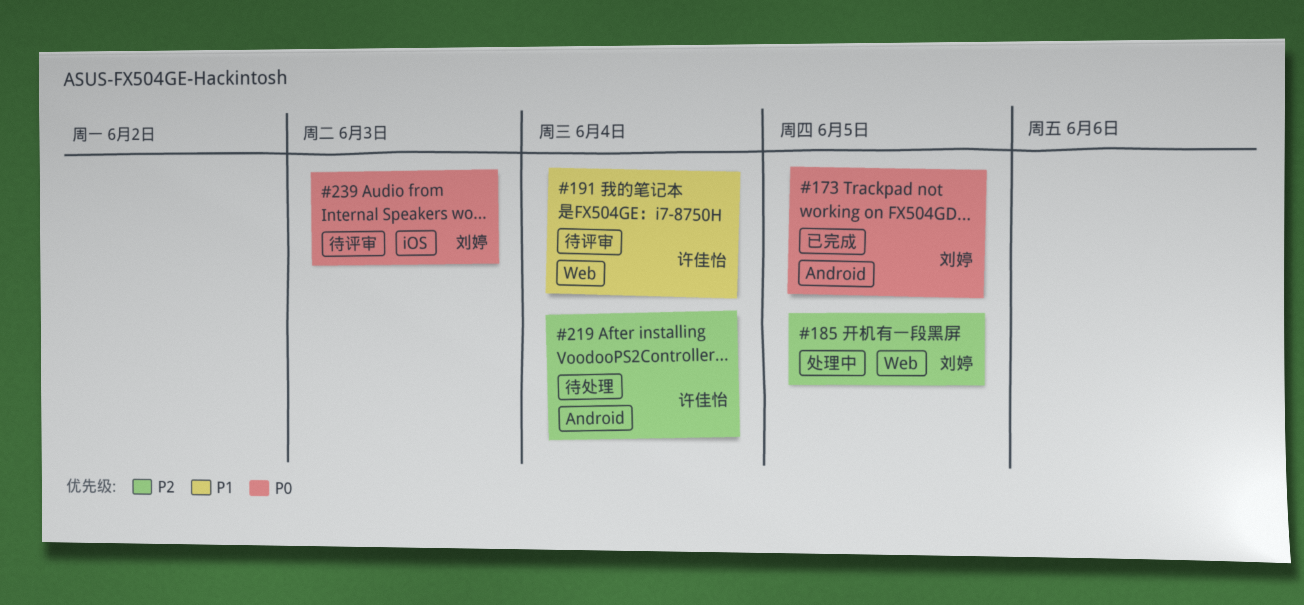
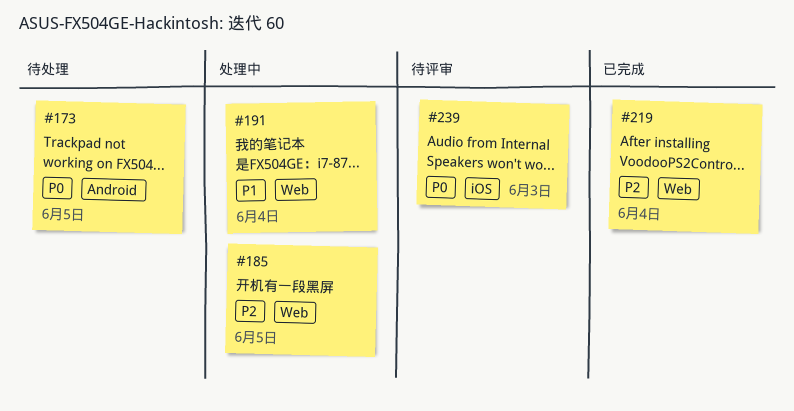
#173, status: 已完成 -> 待处理
#191, status: 待评审 -> 处理中
#219, status: 待处理 -> 已完成
#219, label: Android -> Web

